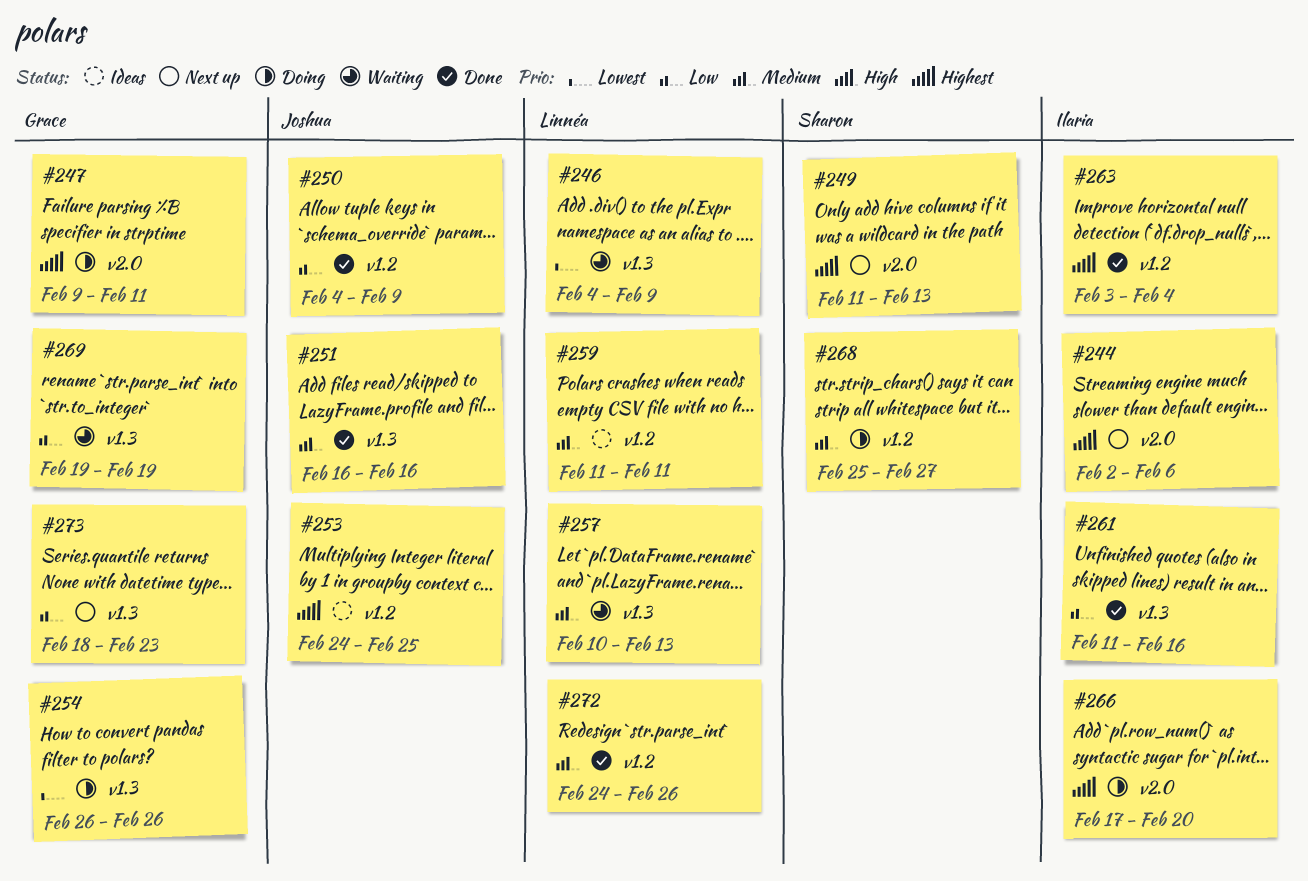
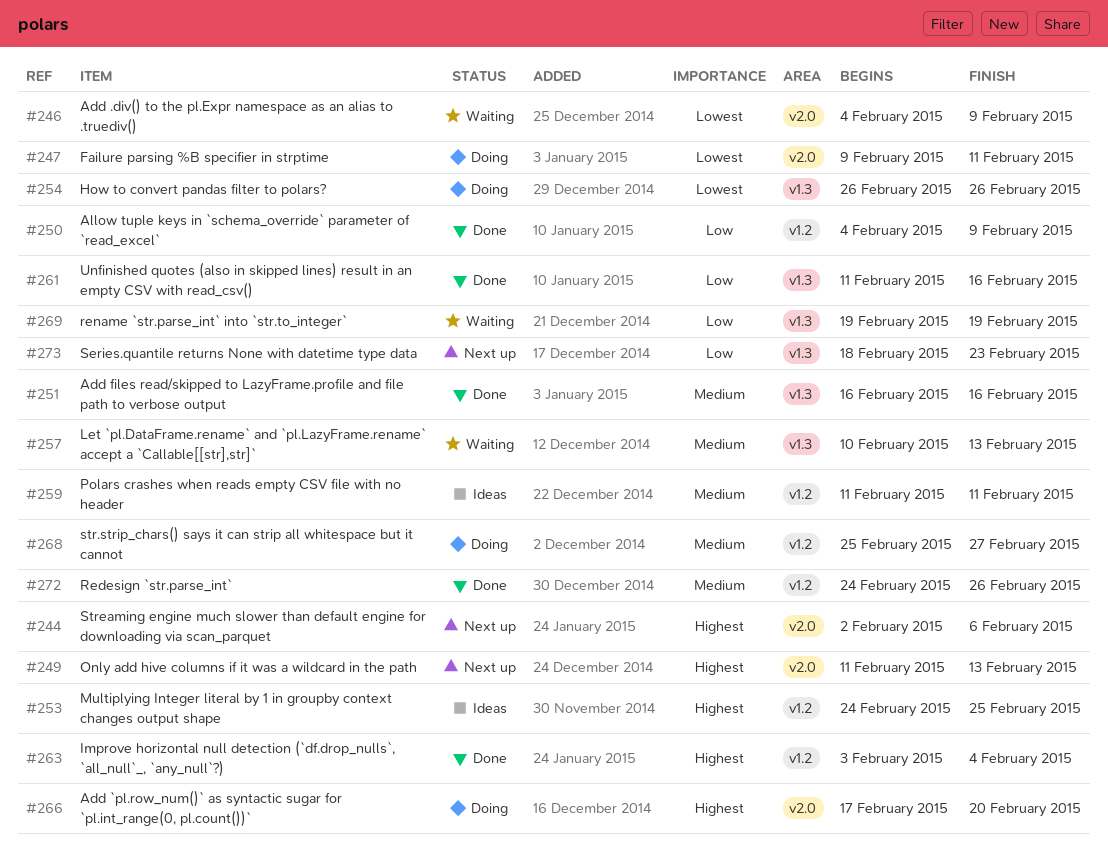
#246, label: v1.3 -> v2.0
#247, priority: Highest -> Lowest

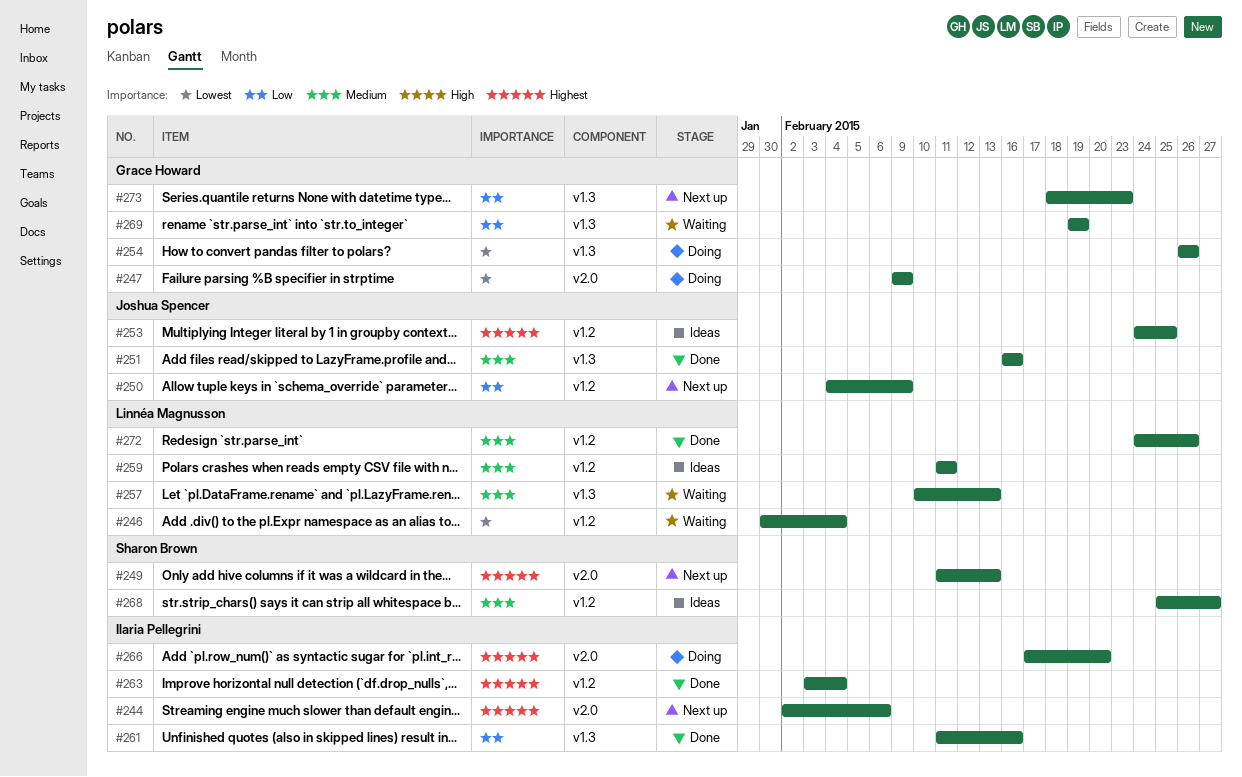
#246, label: v2.0 -> v1.2
#246, start: Feb 4 -> Jan 30
#246, due: Feb 9 -> Feb 4
#247, due: Feb 11 -> Feb 9
#250, status: Done -> Next up
#268, status: Doing -> Ideas

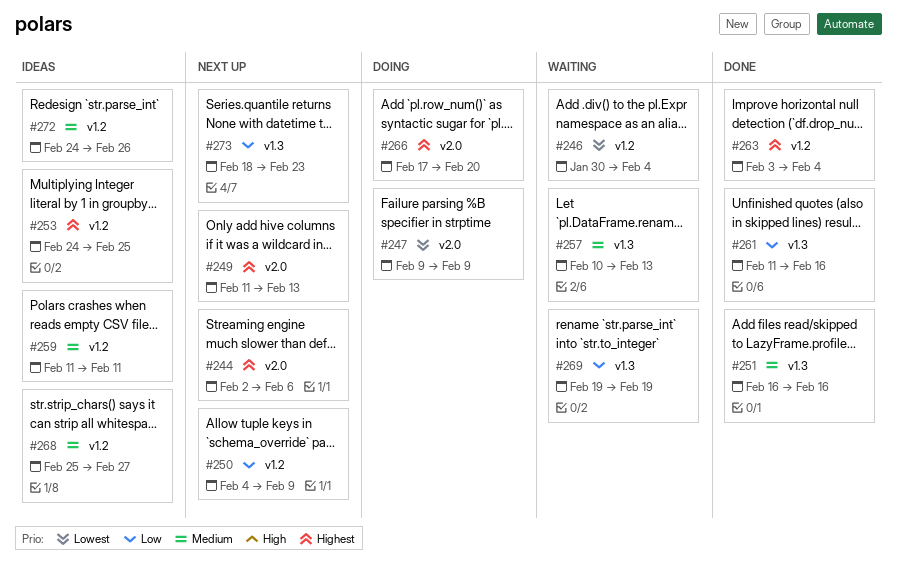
#254: present -> none
#272, status: Done -> Ideas

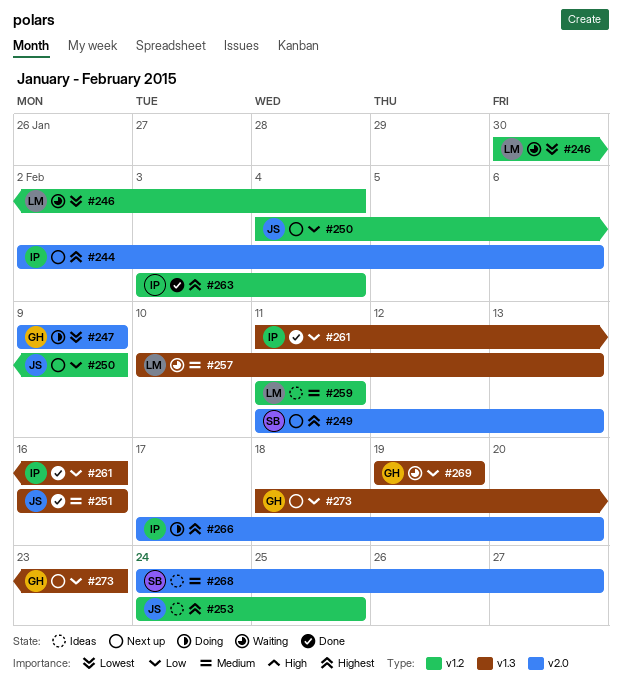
#268, label: v1.2 -> v2.0
#268, start: Feb 25 -> Feb 24
#272: present -> none

